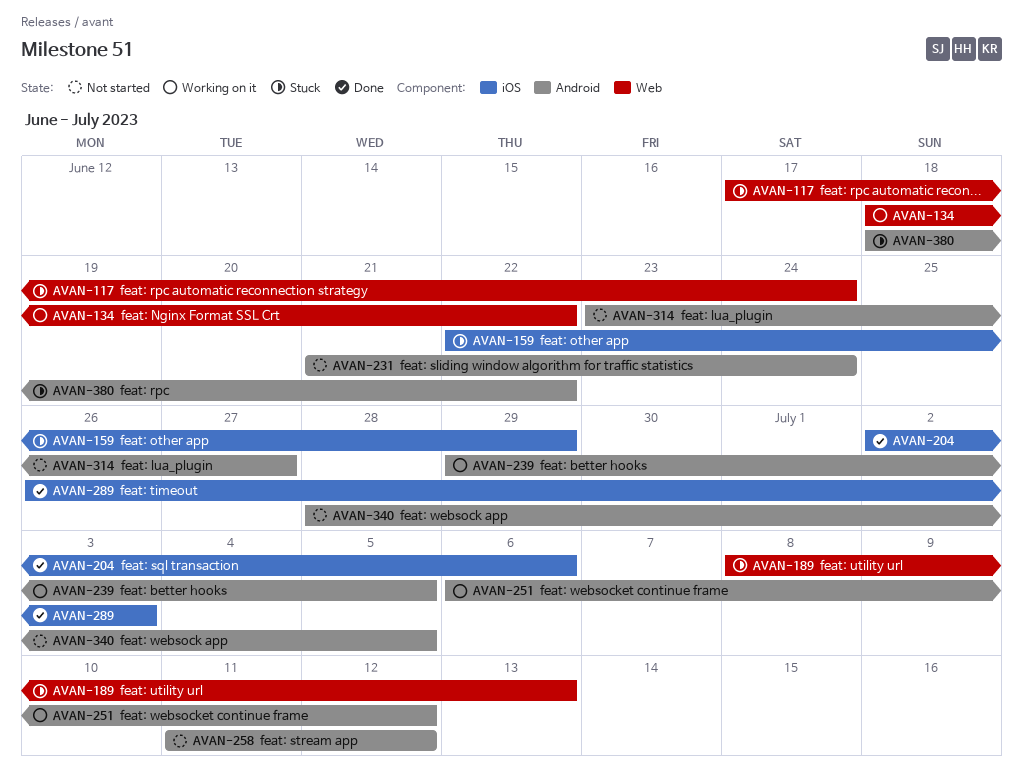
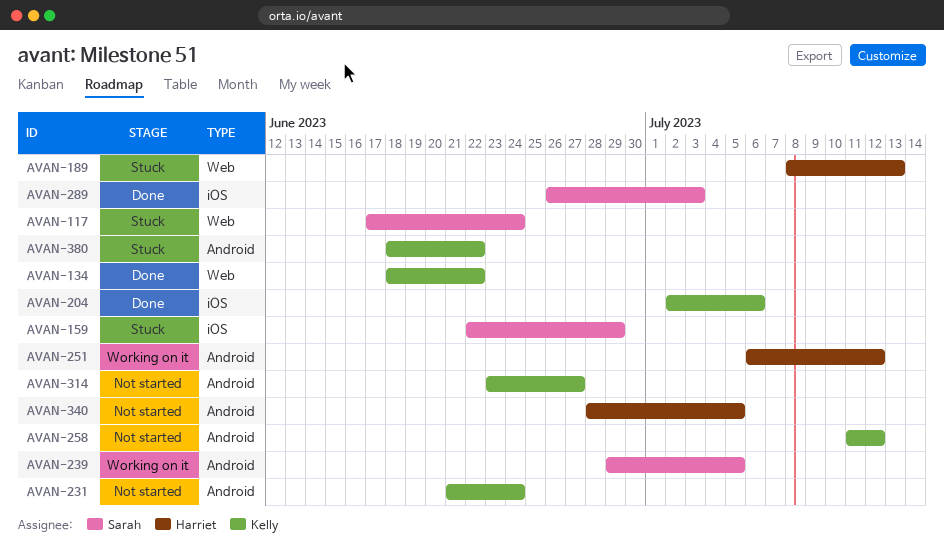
AVAN-134, status: Working on it -> Done

